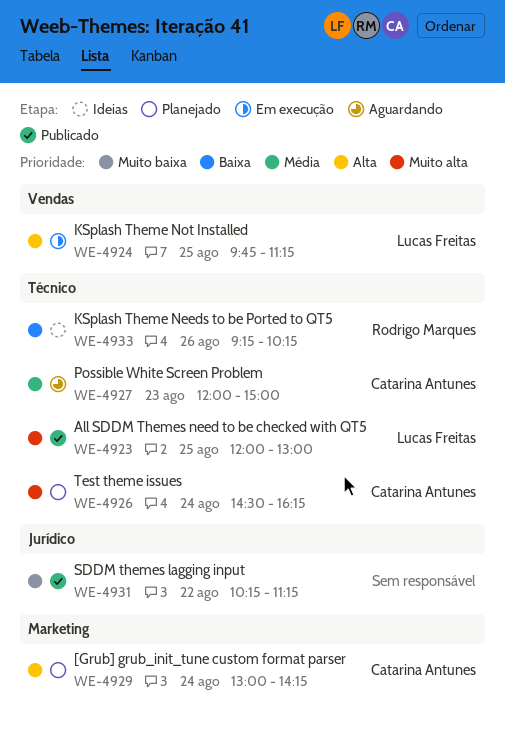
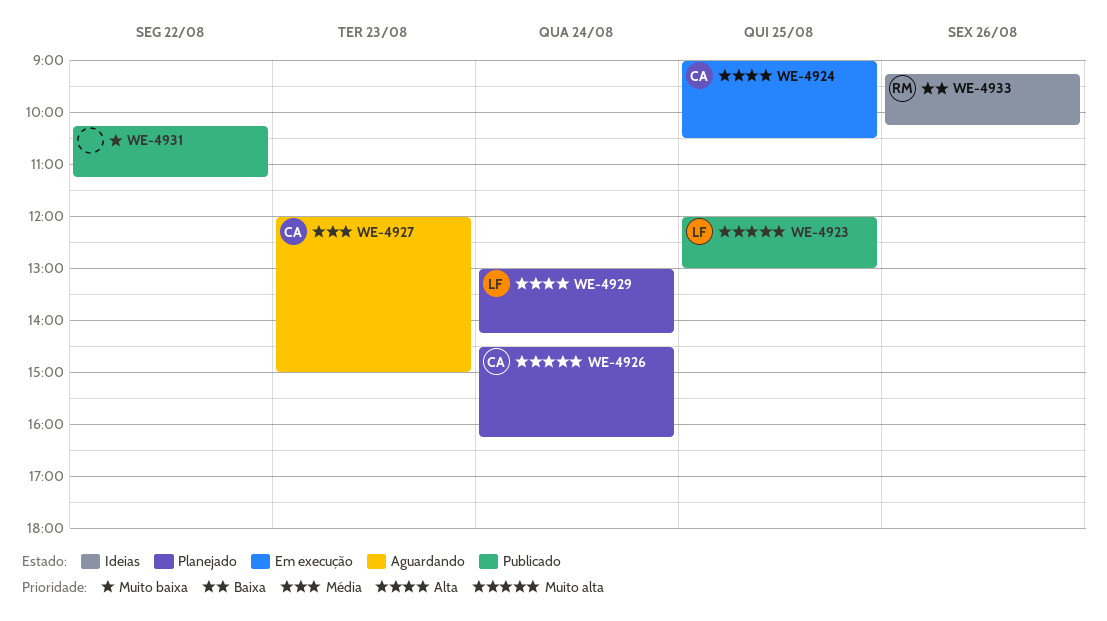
WE-4924, owner: Lucas Freitas -> Catarina Antunes
WE-4924, begins: 09:45 -> 09:00
WE-4924, ends: 11:15 -> 10:30
WE-4929, owner: Catarina Antunes -> Lucas Freitas

